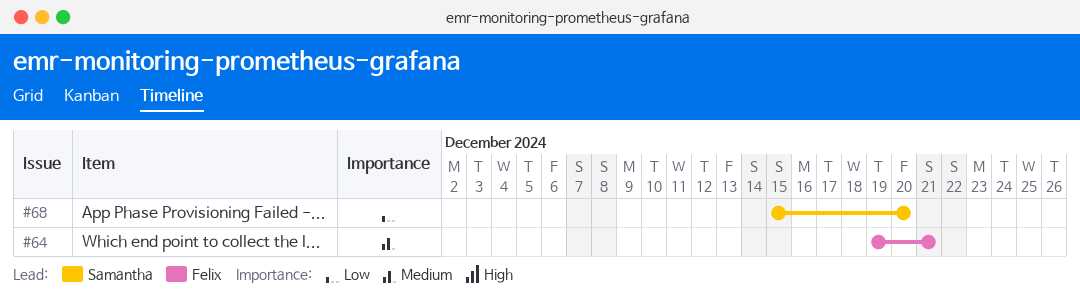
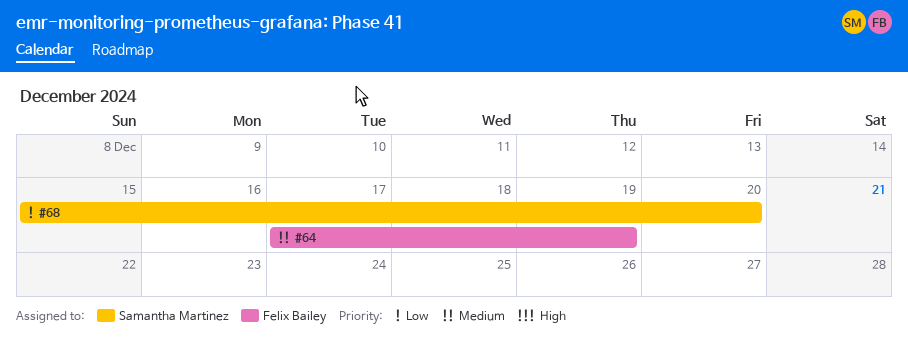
#64, start: Dec 19 -> Dec 17
#64, due: Dec 21 -> Dec 19

